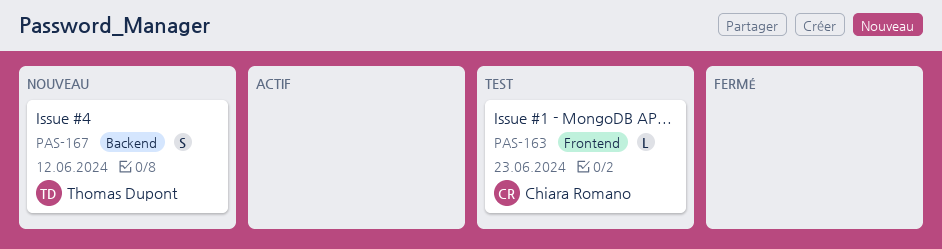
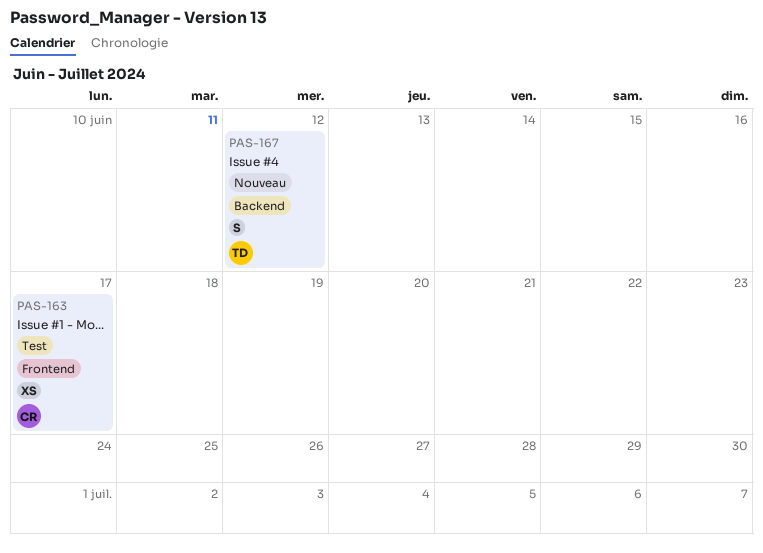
PAS-163, estimate: L -> XS
PAS-163, due: Jun 23 -> Jun 17

